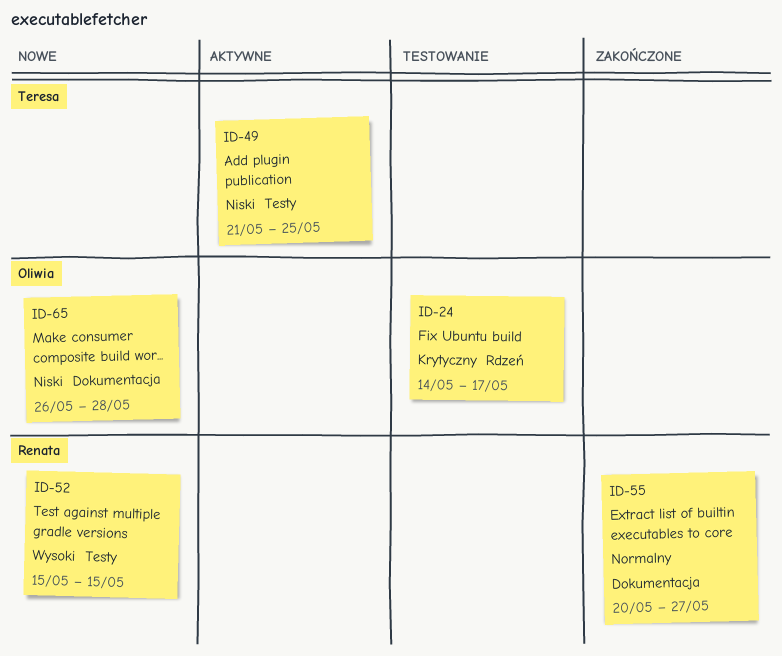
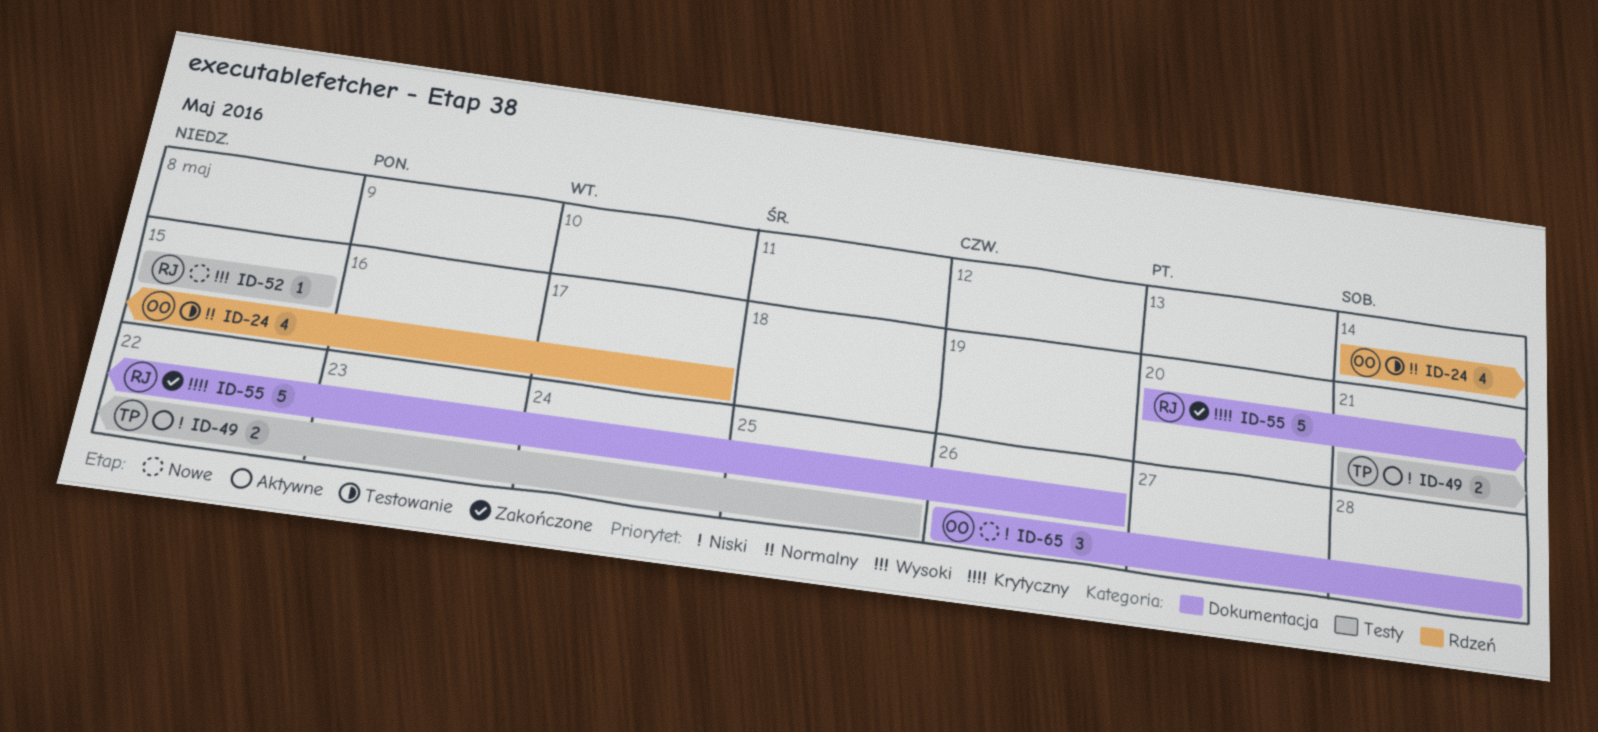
ID-24, priority: Krytyczny -> Normalny
ID-55, priority: Normalny -> Krytyczny
ID-55, due: May 27 -> May 26

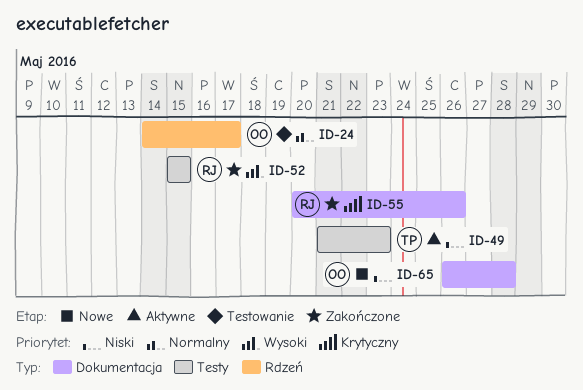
ID-49, due: May 25 -> May 23
ID-52, status: Nowe -> Zakończone

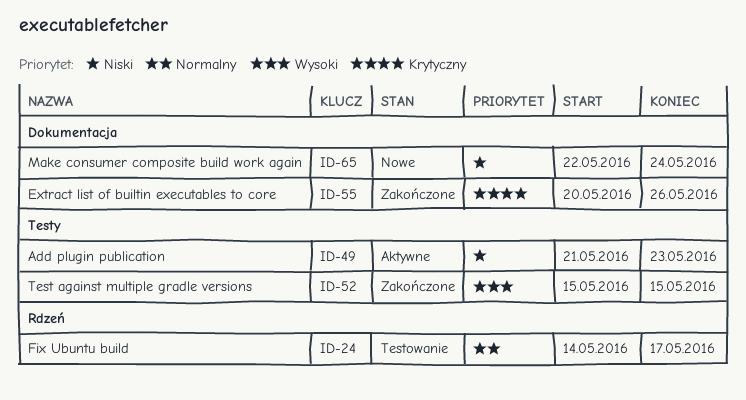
ID-65, start: May 26 -> May 22
ID-65, due: May 28 -> May 24

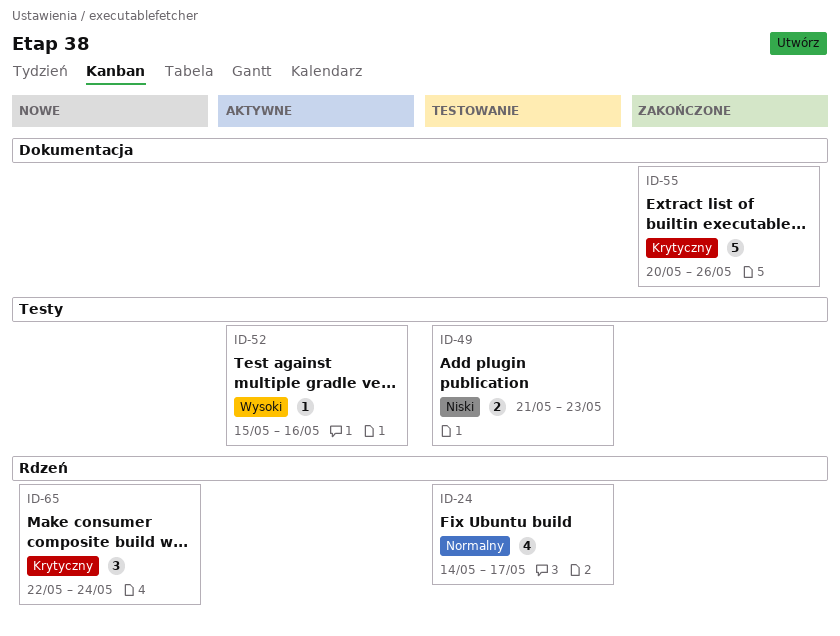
ID-49, status: Aktywne -> Testowanie
ID-52, status: Zakończone -> Aktywne
ID-52, due: May 15 -> May 16
ID-65, priority: Niski -> Krytyczny
ID-65, label: Dokumentacja -> Rdzeń

